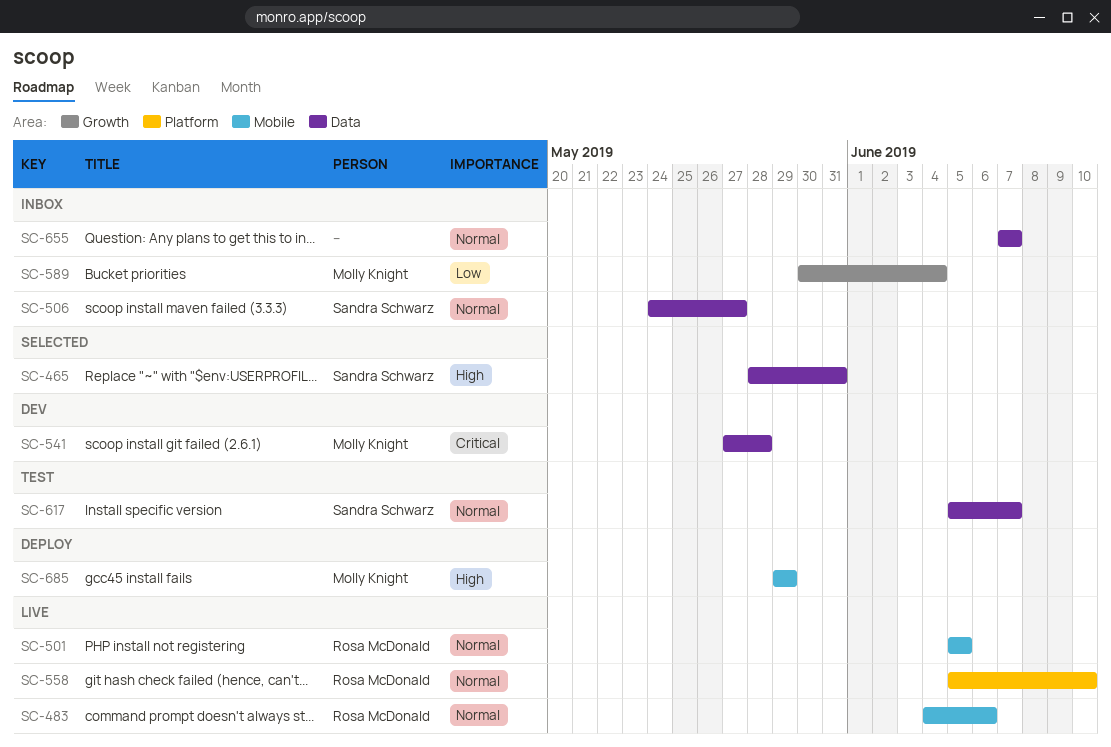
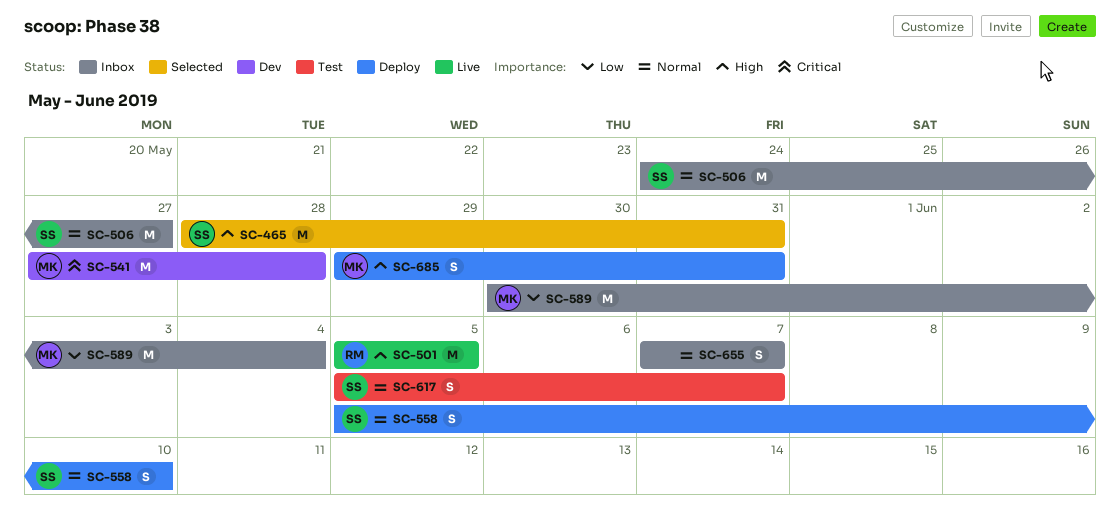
SC-483: present -> none
SC-501, priority: Normal -> High
SC-558, status: Live -> Deploy
SC-558, owner: Rosa McDonald -> Sandra Schwarz
SC-685, due: May 29 -> May 31

